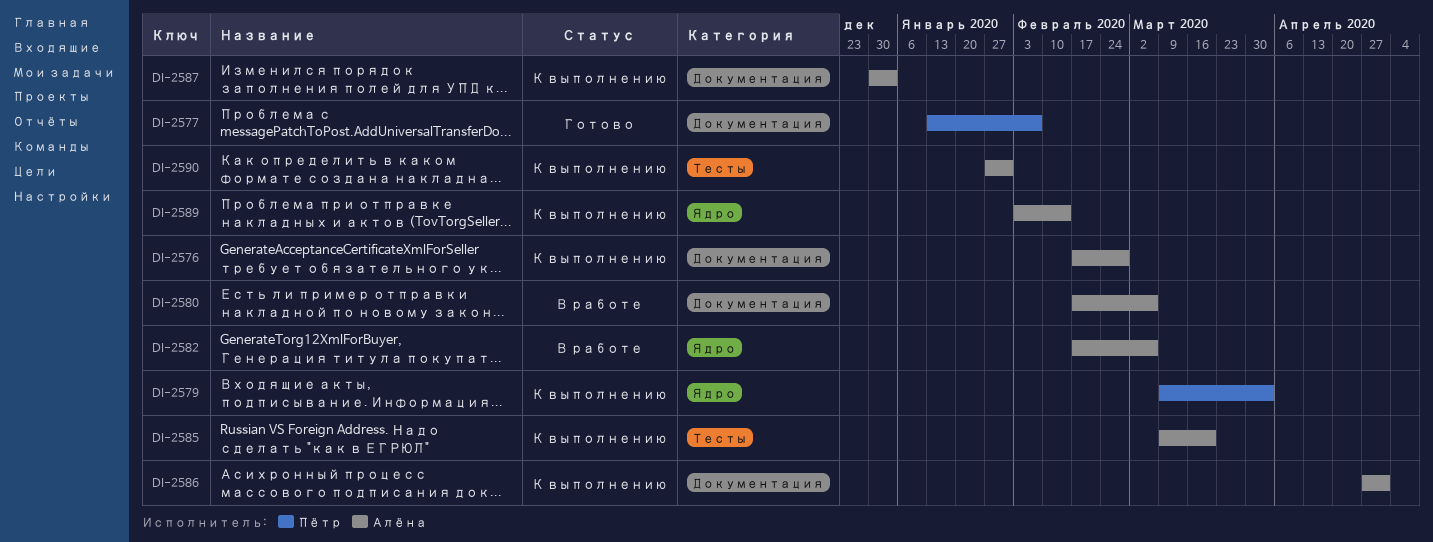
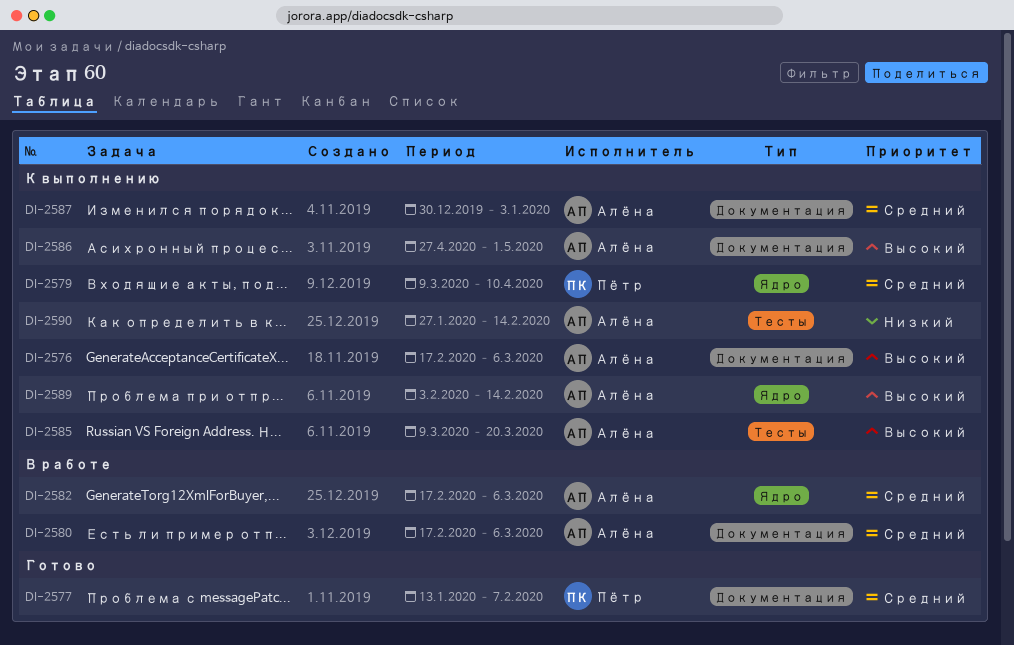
DI-2576, due: Feb 28 -> Mar 6
DI-2579, due: Apr 3 -> Apr 10
DI-2590, due: Jan 31 -> Feb 14

